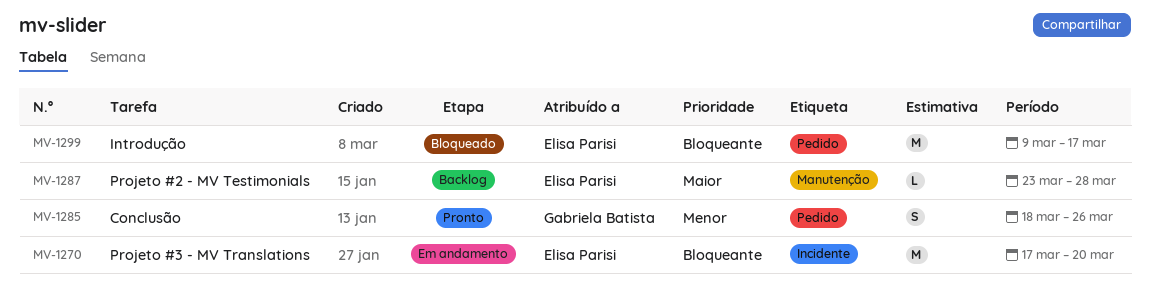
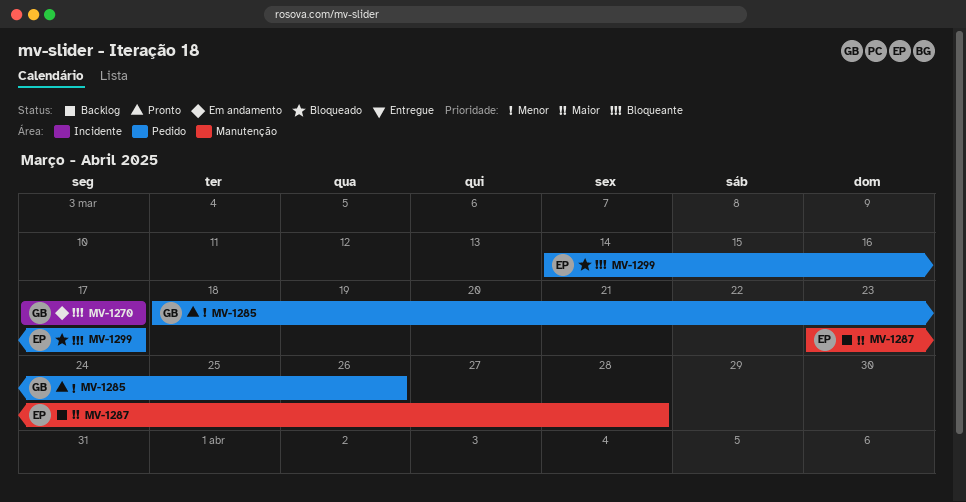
MV-1270, owner: Elisa Parisi -> Gabriela Batista
MV-1270, due: Mar 20 -> Mar 17
MV-1299, start: Mar 9 -> Mar 14

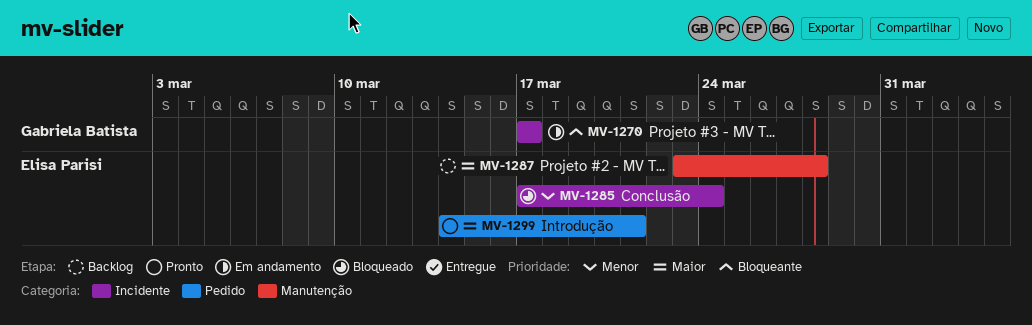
MV-1285, status: Pronto -> Bloqueado
MV-1285, owner: Gabriela Batista -> Elisa Parisi
MV-1285, label: Pedido -> Incidente
MV-1285, start: Mar 18 -> Mar 17
MV-1285, due: Mar 26 -> Mar 24
MV-1299, status: Bloqueado -> Pronto
MV-1299, priority: Bloqueante -> Maior
MV-1299, due: Mar 17 -> Mar 21

